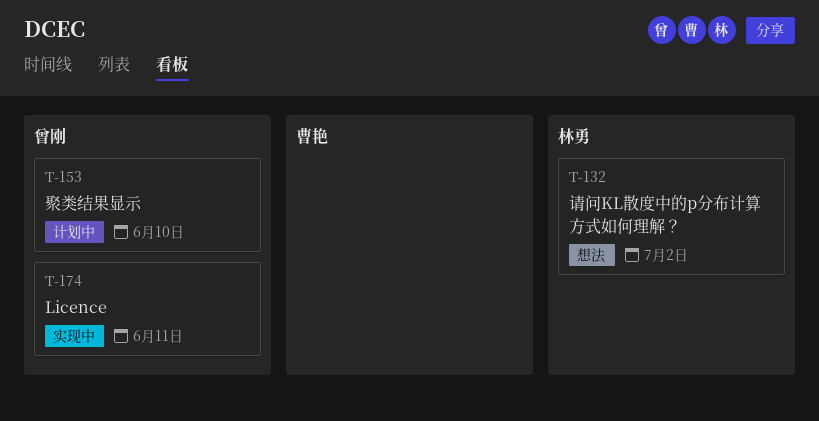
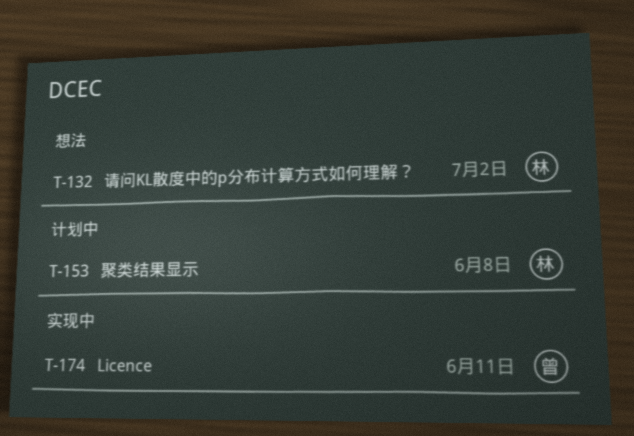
T-153, owner: 曾刚 -> 林勇
T-153, due: Jun 10 -> Jun 8

